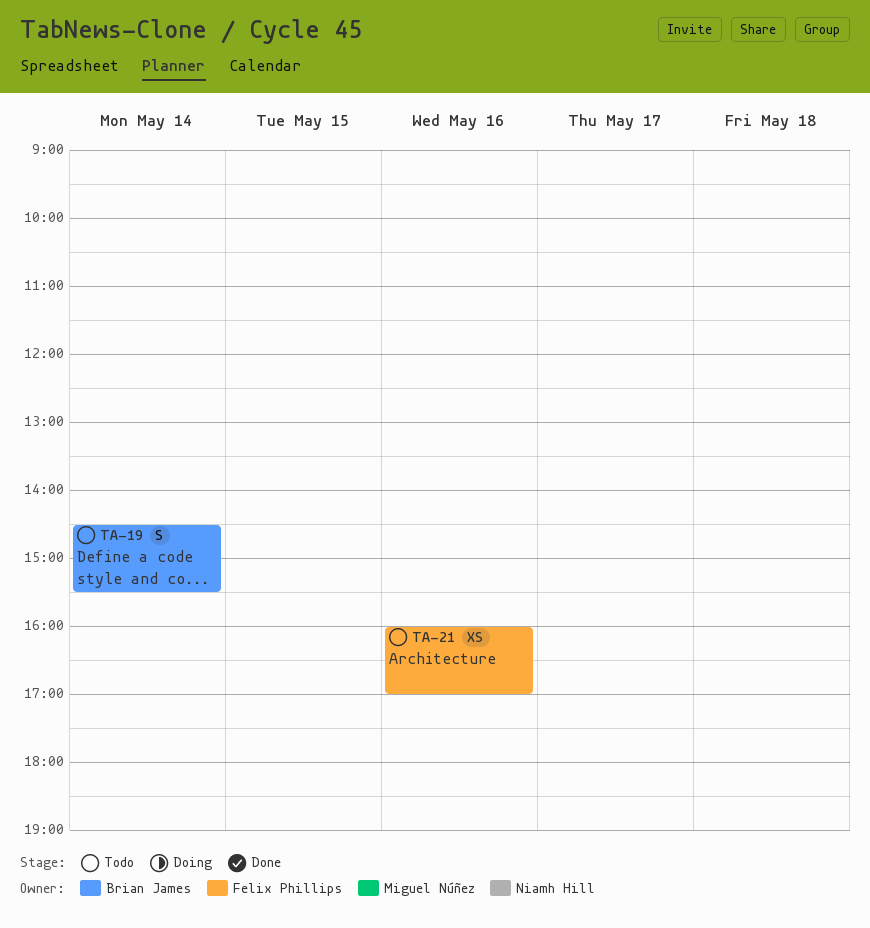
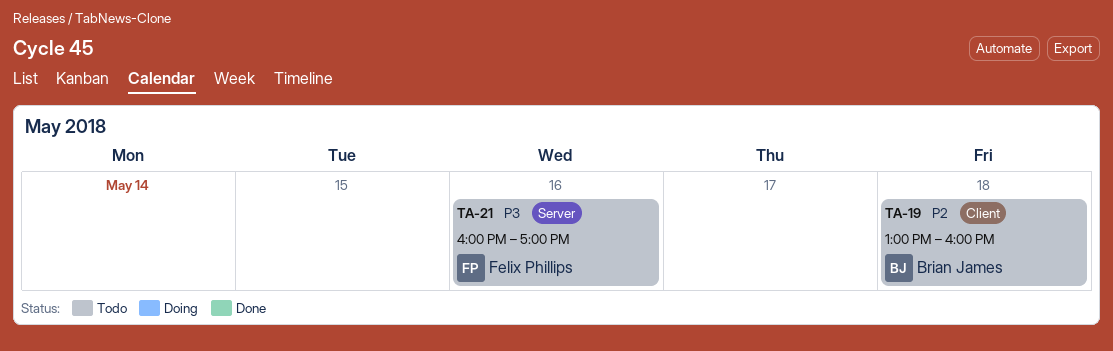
TA-19, day: May 14 -> May 18
TA-19, begins: 14:30 -> 13:00
TA-19, ends: 15:30 -> 16:00

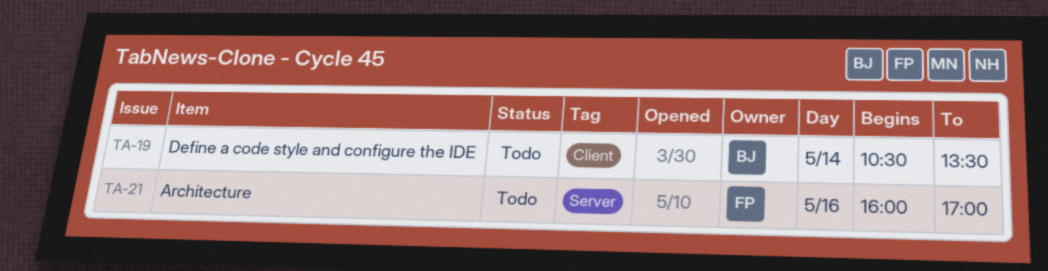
TA-19, day: May 18 -> May 14
TA-19, begins: 13:00 -> 10:30
TA-19, ends: 16:00 -> 13:30

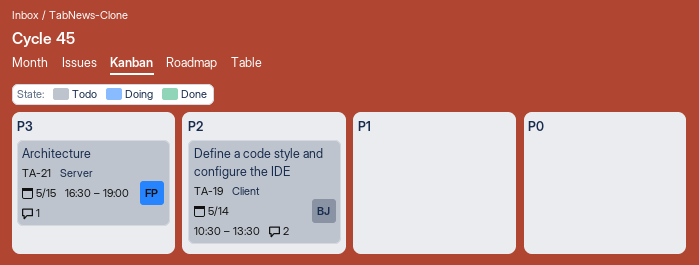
TA-21, day: May 16 -> May 15
TA-21, begins: 16:00 -> 16:30
TA-21, ends: 17:00 -> 19:00

